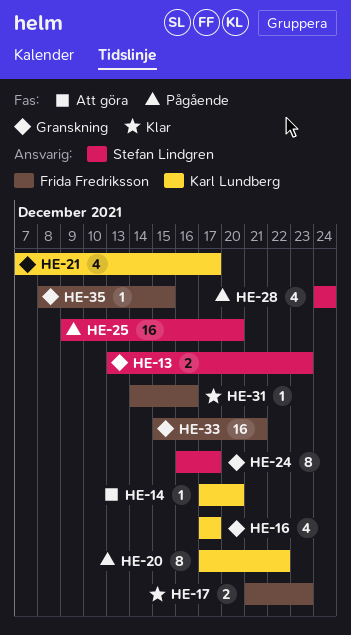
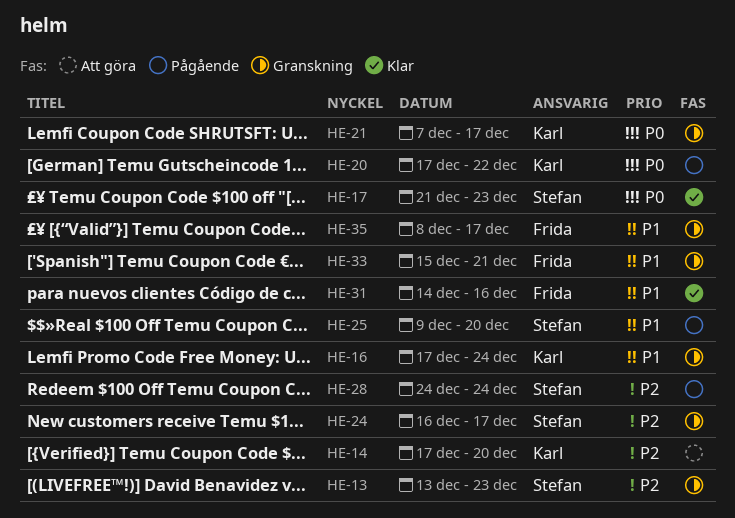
HE-16, due: Dec 17 -> Dec 24
HE-17, owner: Frida Fredriksson -> Stefan Lindgren
HE-35, due: Dec 15 -> Dec 17

